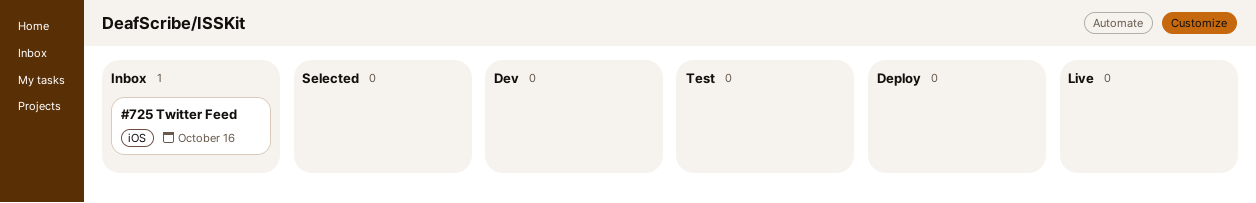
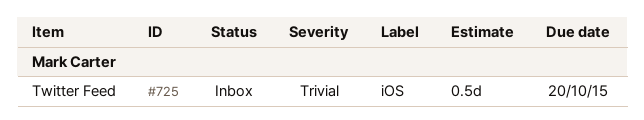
#725, due: Oct 16 -> Oct 20

